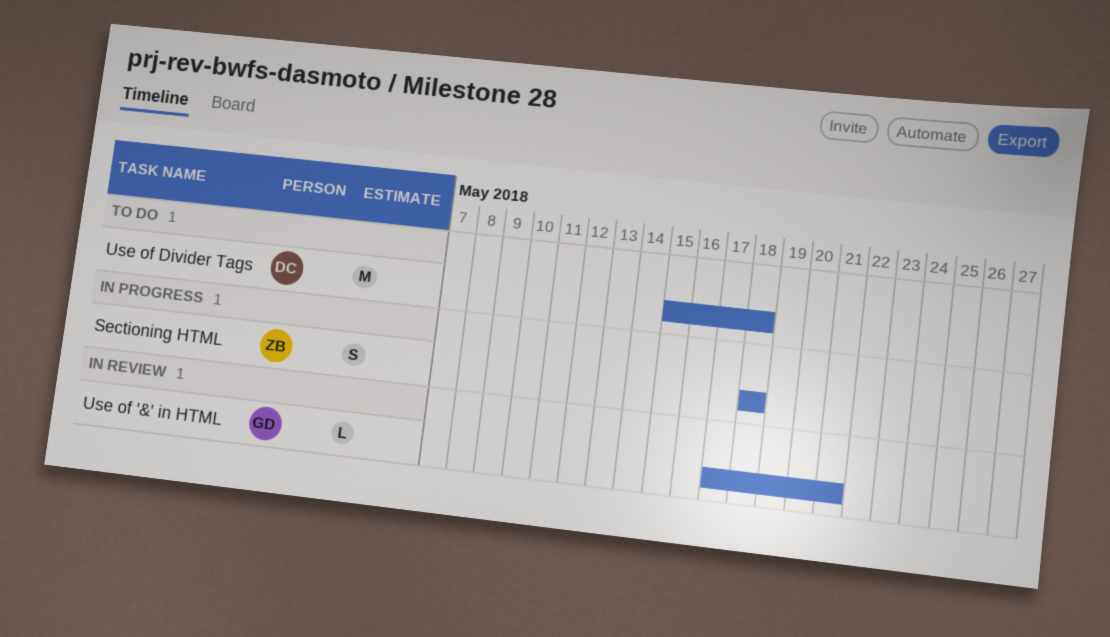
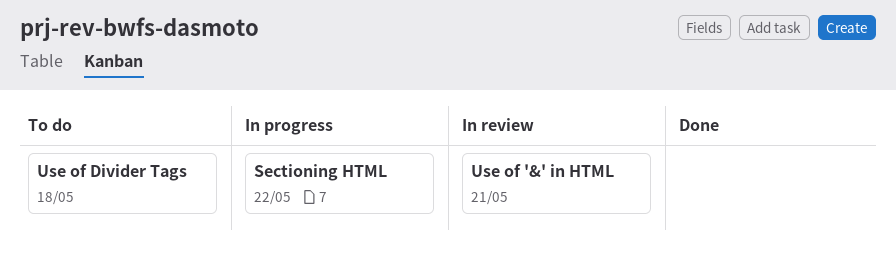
Sectioning HTML, due: May 18 -> May 22

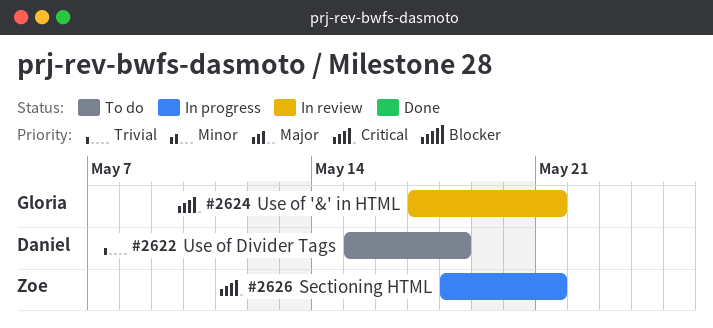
Sectioning HTML, due: May 22 -> May 21

